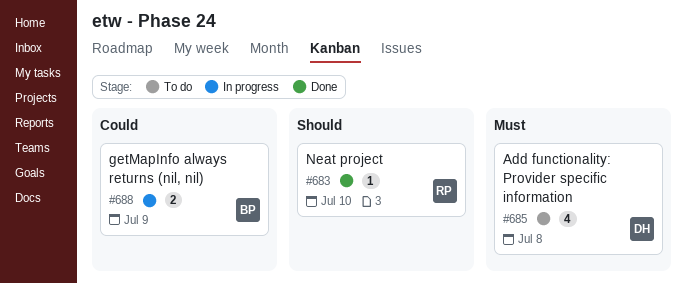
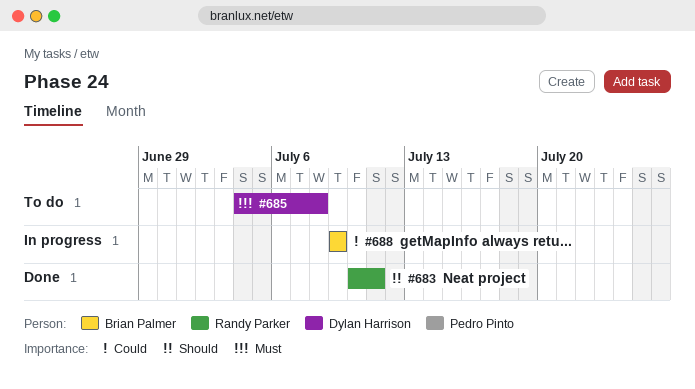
#683, due: Jul 10 -> Jul 11

